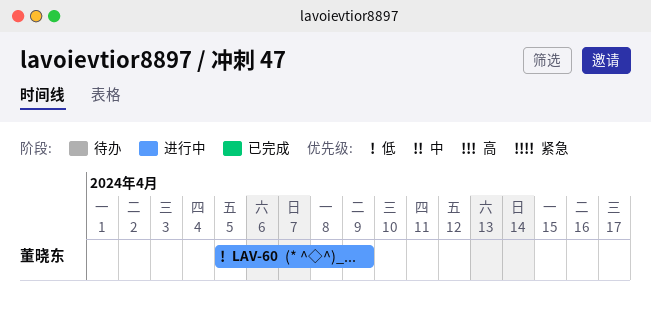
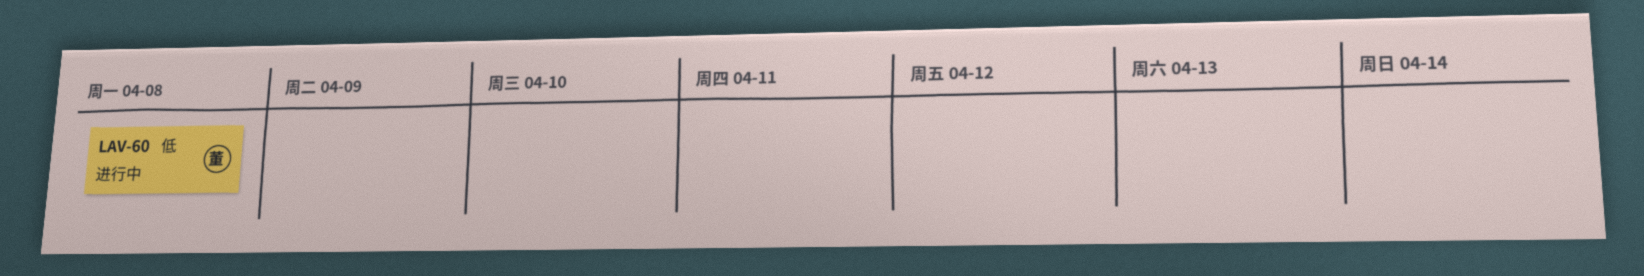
LAV-60, due: Apr 9 -> Apr 8

